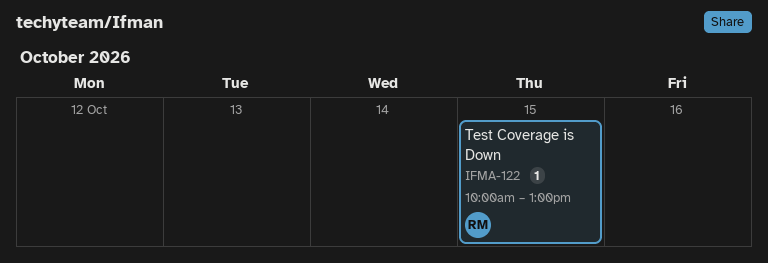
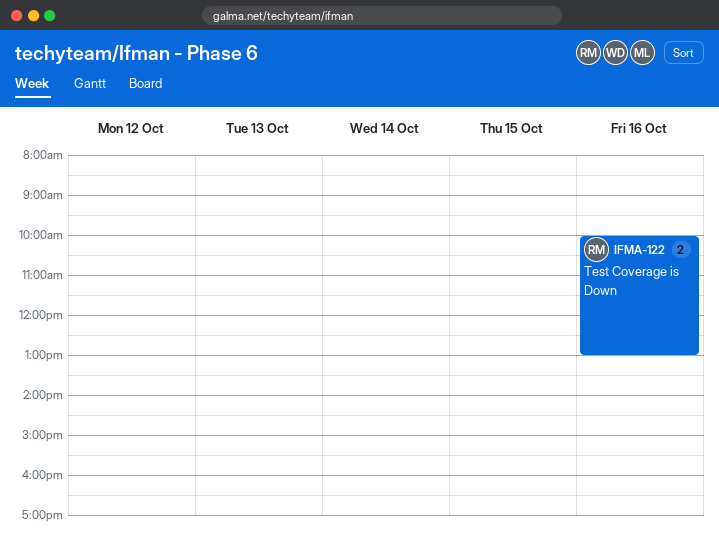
IFMA-122, estimate: 1 -> 2
IFMA-122, day: Oct 15 -> Oct 16

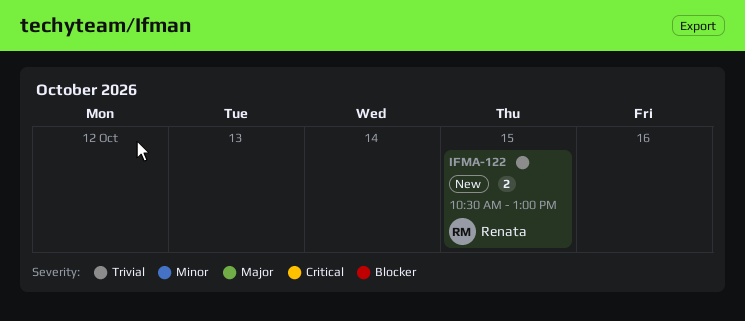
IFMA-122, day: Oct 16 -> Oct 15
IFMA-122, begins: 10:00 -> 10:30

